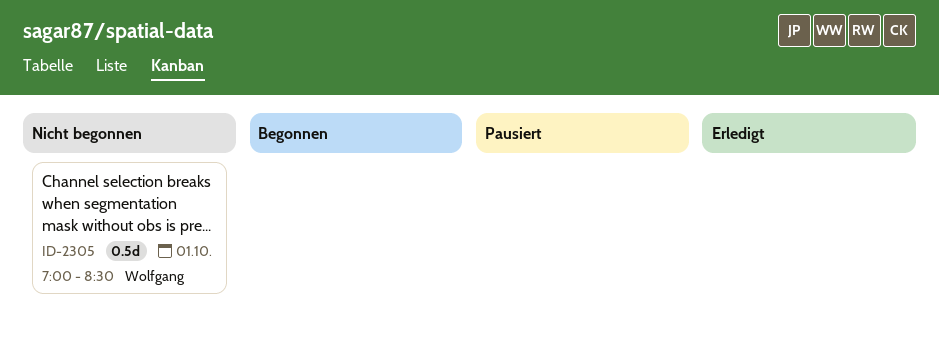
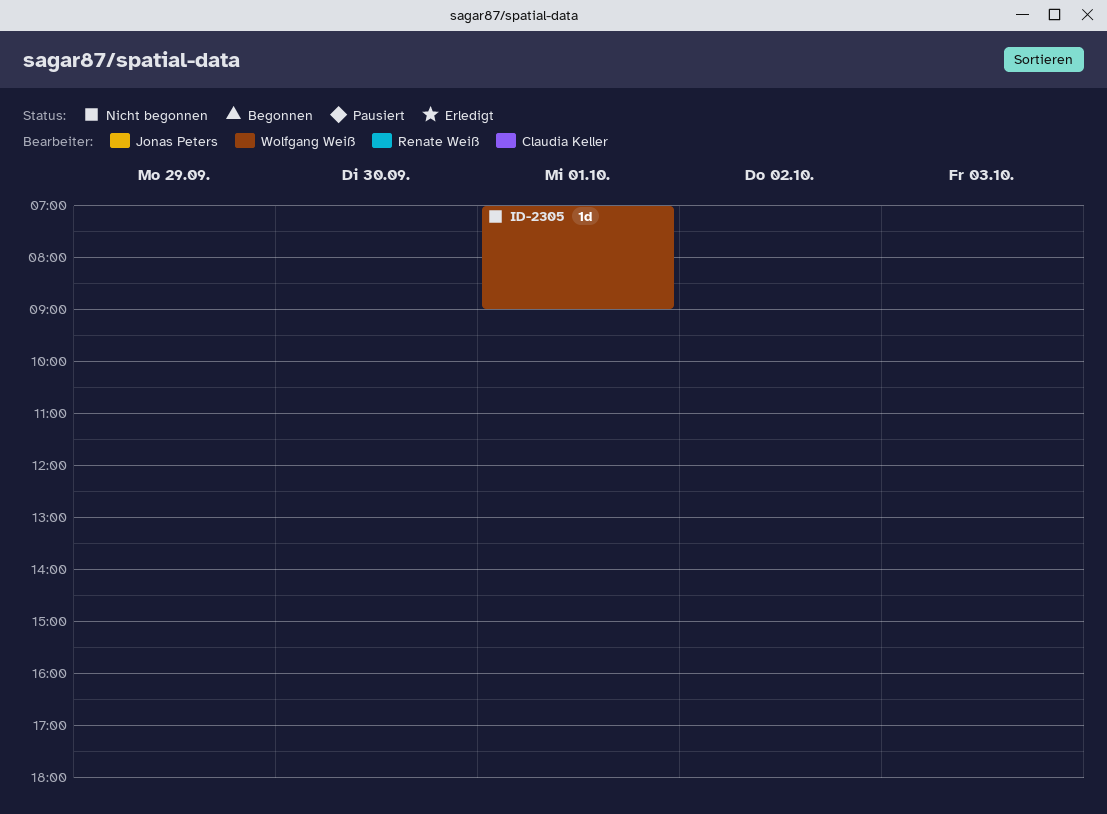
ID-2305, estimate: 0.5d -> 1d
ID-2305, ends: 08:30 -> 09:00

